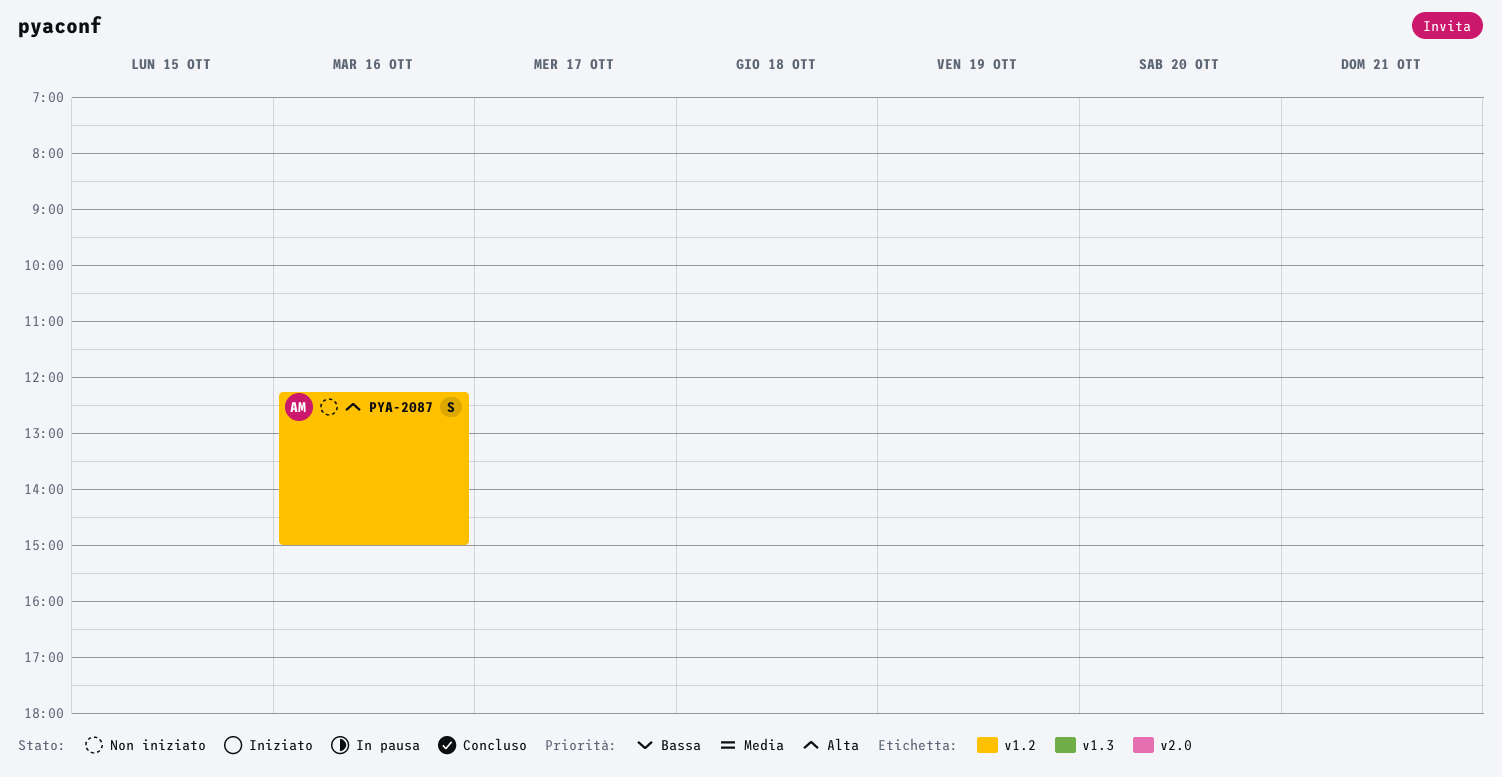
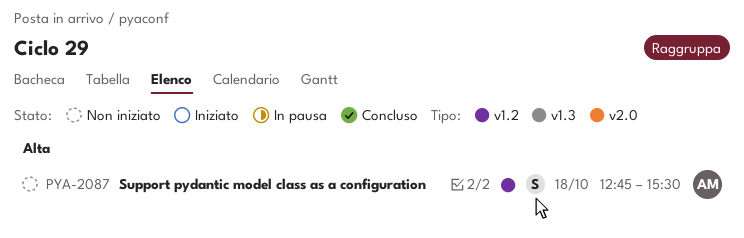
PYA-2087, day: Oct 16 -> Oct 18
PYA-2087, begins: 12:15 -> 12:45
PYA-2087, ends: 15:00 -> 15:30

